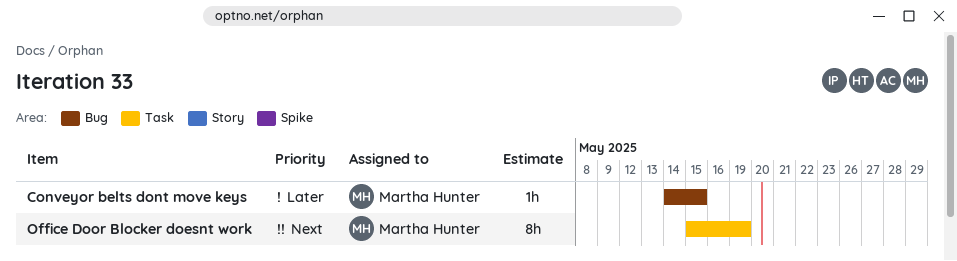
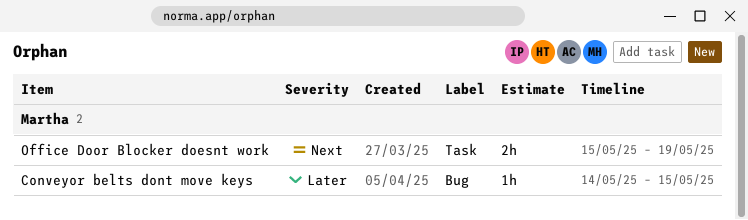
Office Door Blocker doesnt work, estimate: 8h -> 2h

